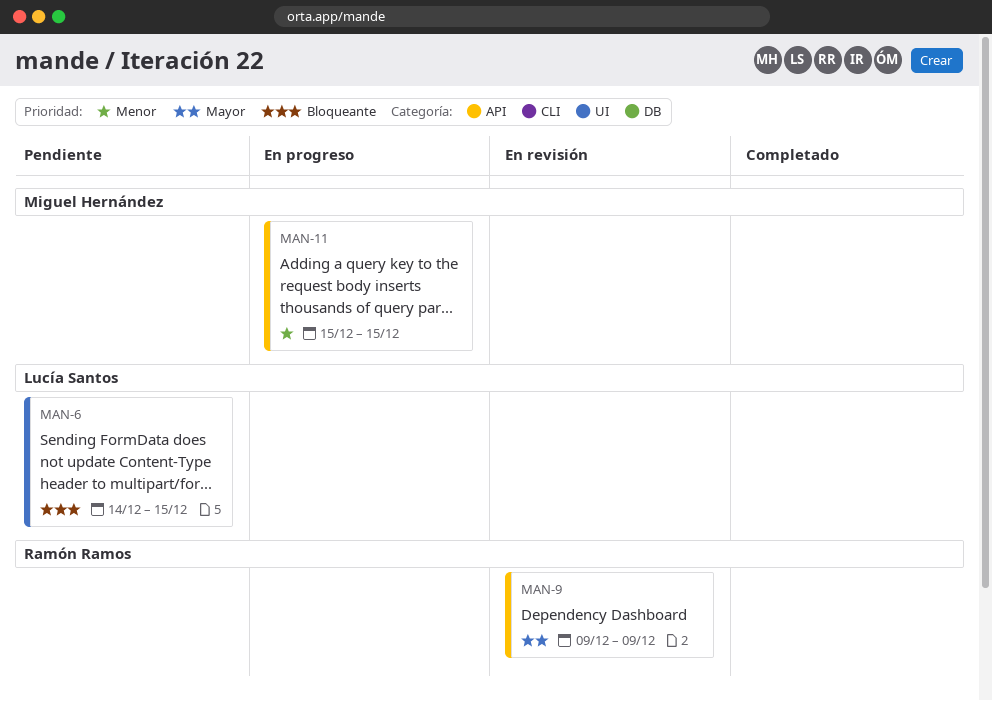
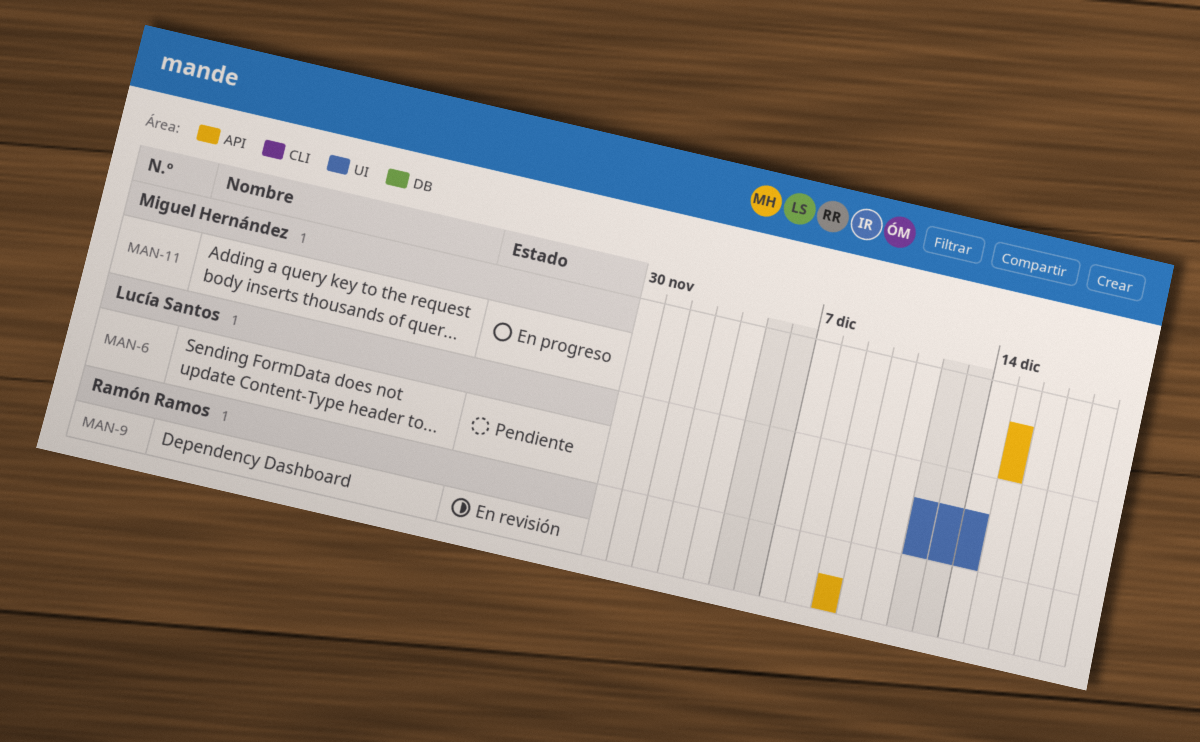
MAN-6, start: Dec 14 -> Dec 12
MAN-6, due: Dec 15 -> Dec 14

